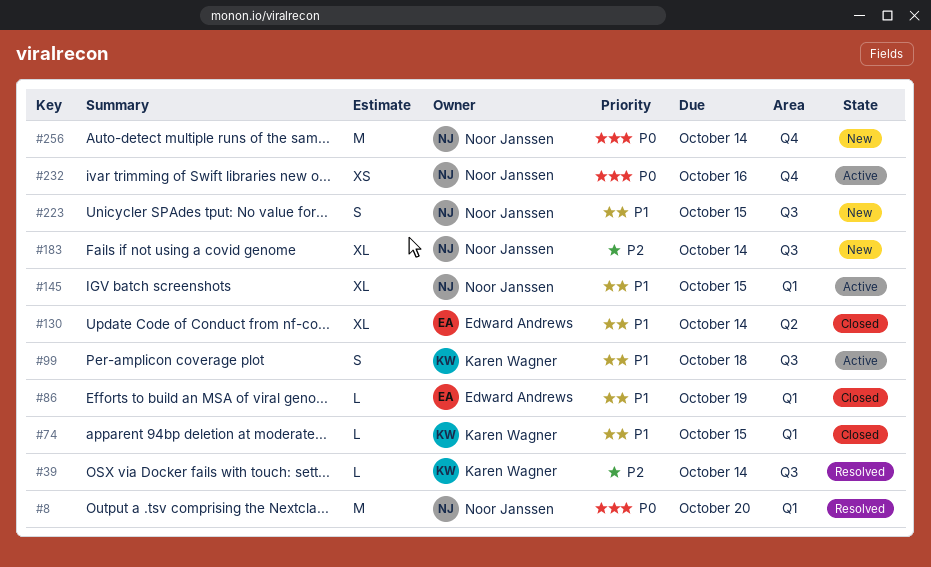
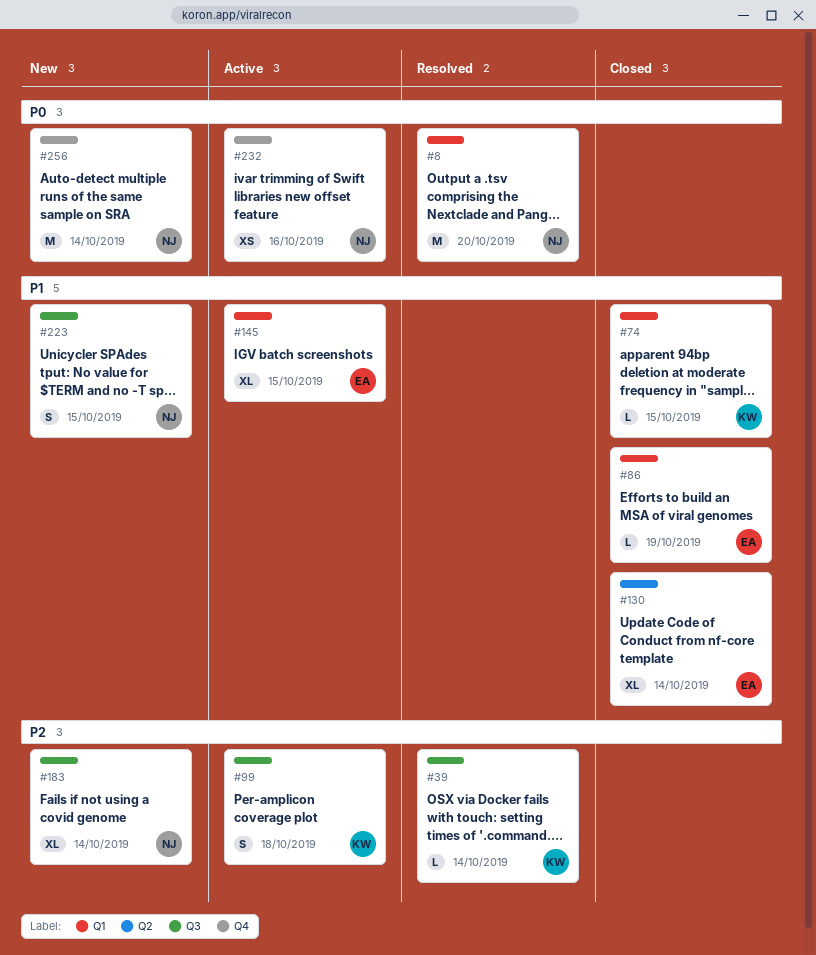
#99, priority: P1 -> P2
#145, owner: Noor Janssen -> Edward Andrews

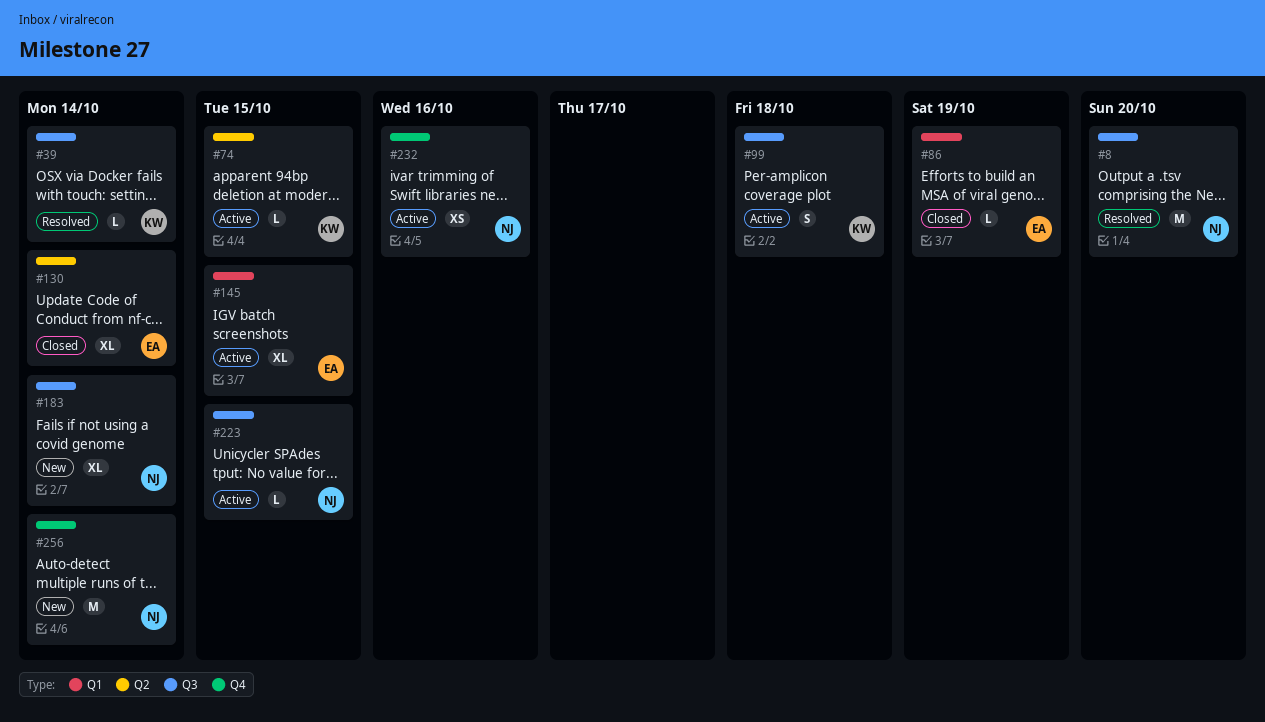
#8, label: Q1 -> Q3
#74, status: Closed -> Active
#74, label: Q1 -> Q2
#223, status: New -> Active
#223, estimate: S -> L

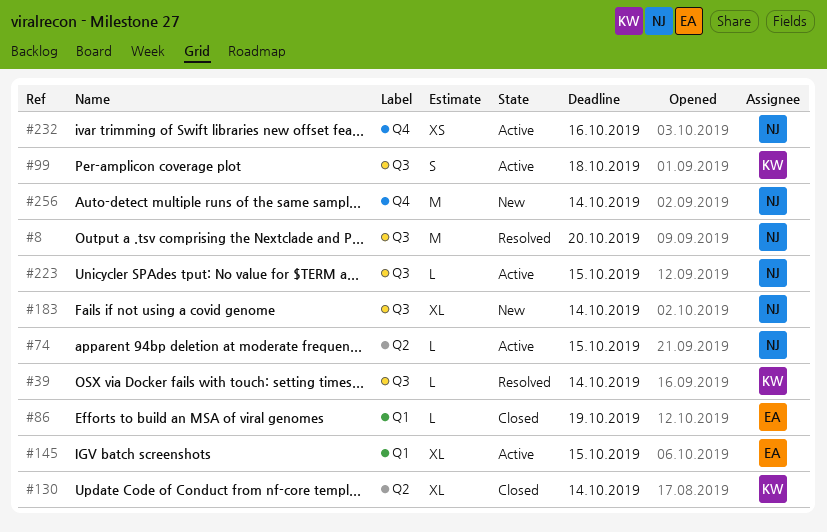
#74, owner: KW -> NJ
#130, owner: EA -> KW

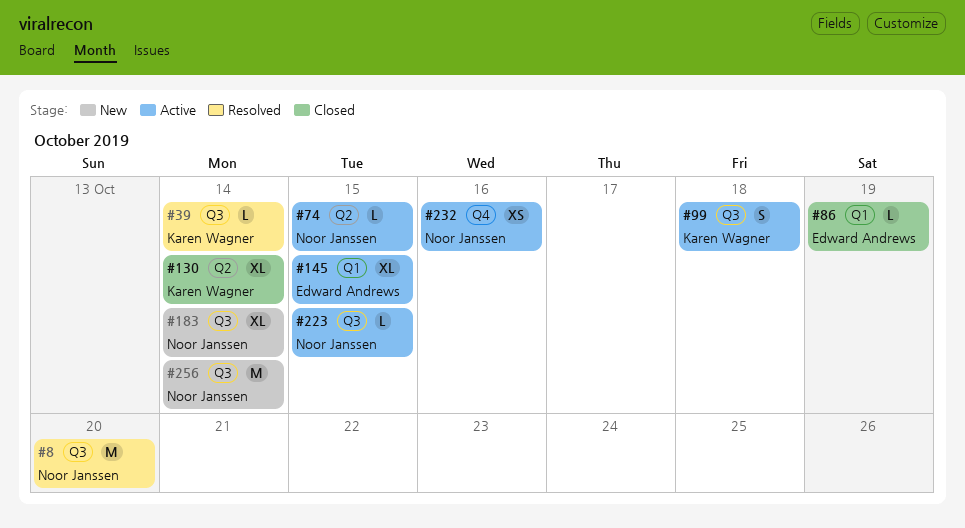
#256, label: Q4 -> Q3

